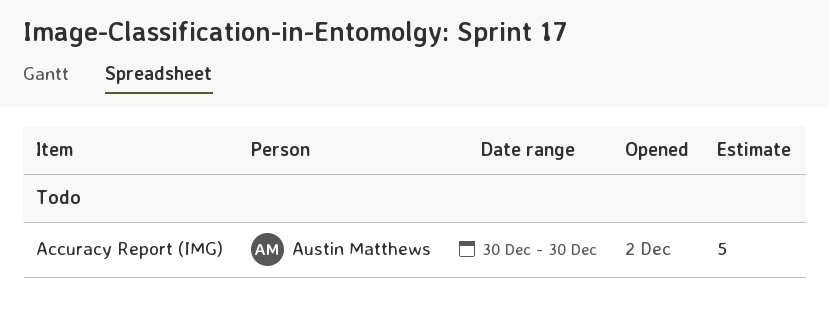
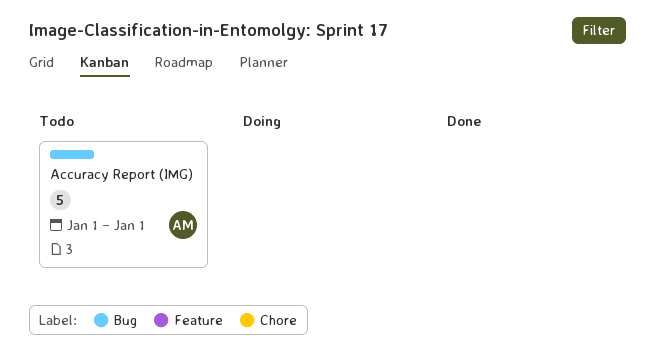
Accuracy Report (IMG), start: Dec 30 -> Jan 1
Accuracy Report (IMG), due: Dec 30 -> Jan 1

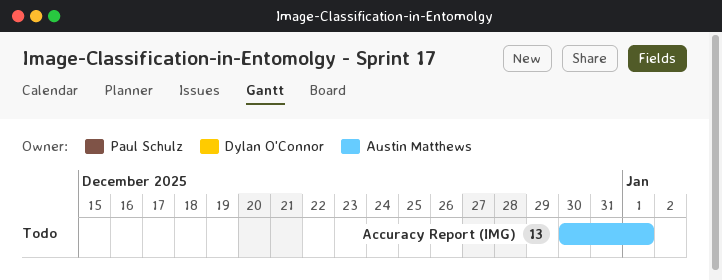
Accuracy Report (IMG), estimate: 5 -> 13
Accuracy Report (IMG), start: Jan 1 -> Dec 30

